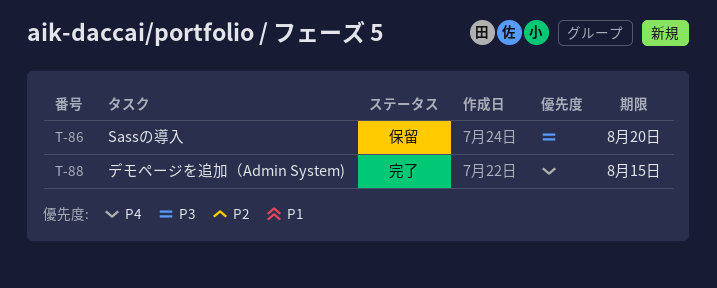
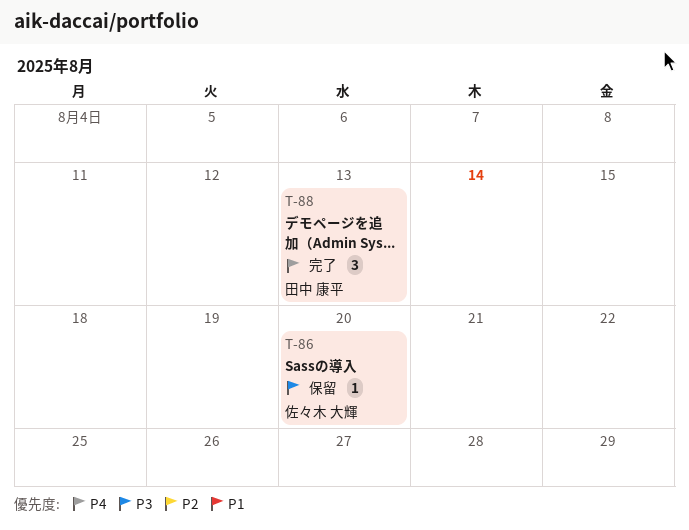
T-88, due: Aug 15 -> Aug 13

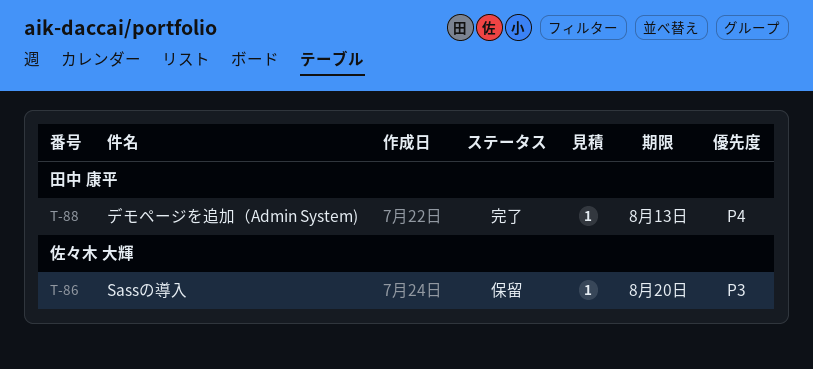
T-88, estimate: 3 -> 1

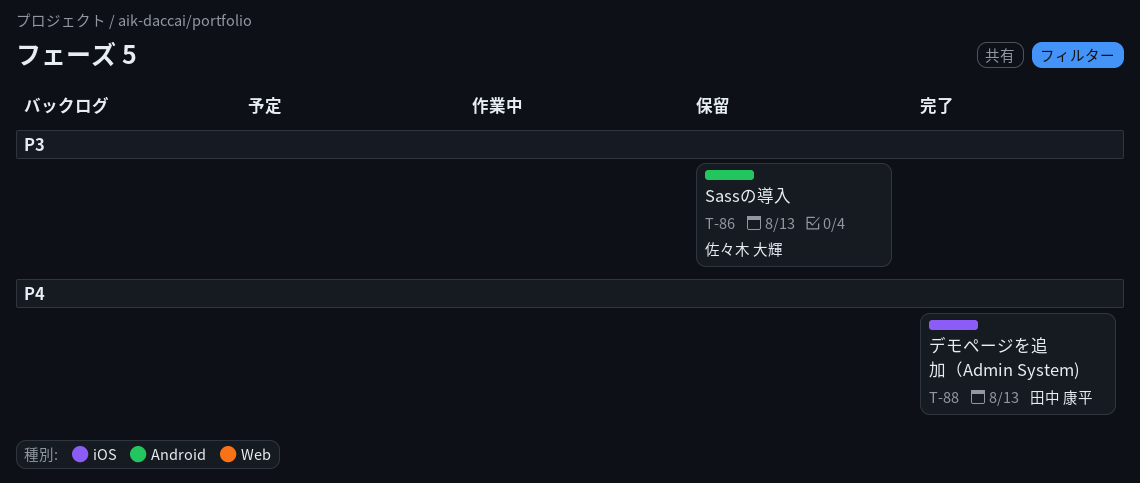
T-86, due: Aug 20 -> Aug 13

